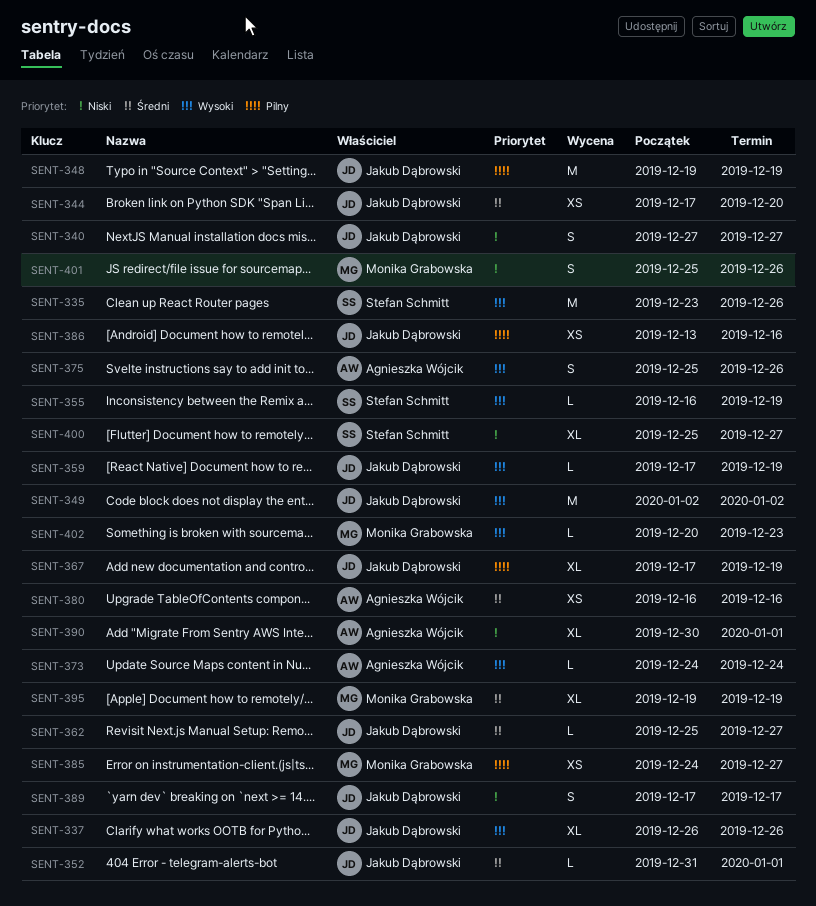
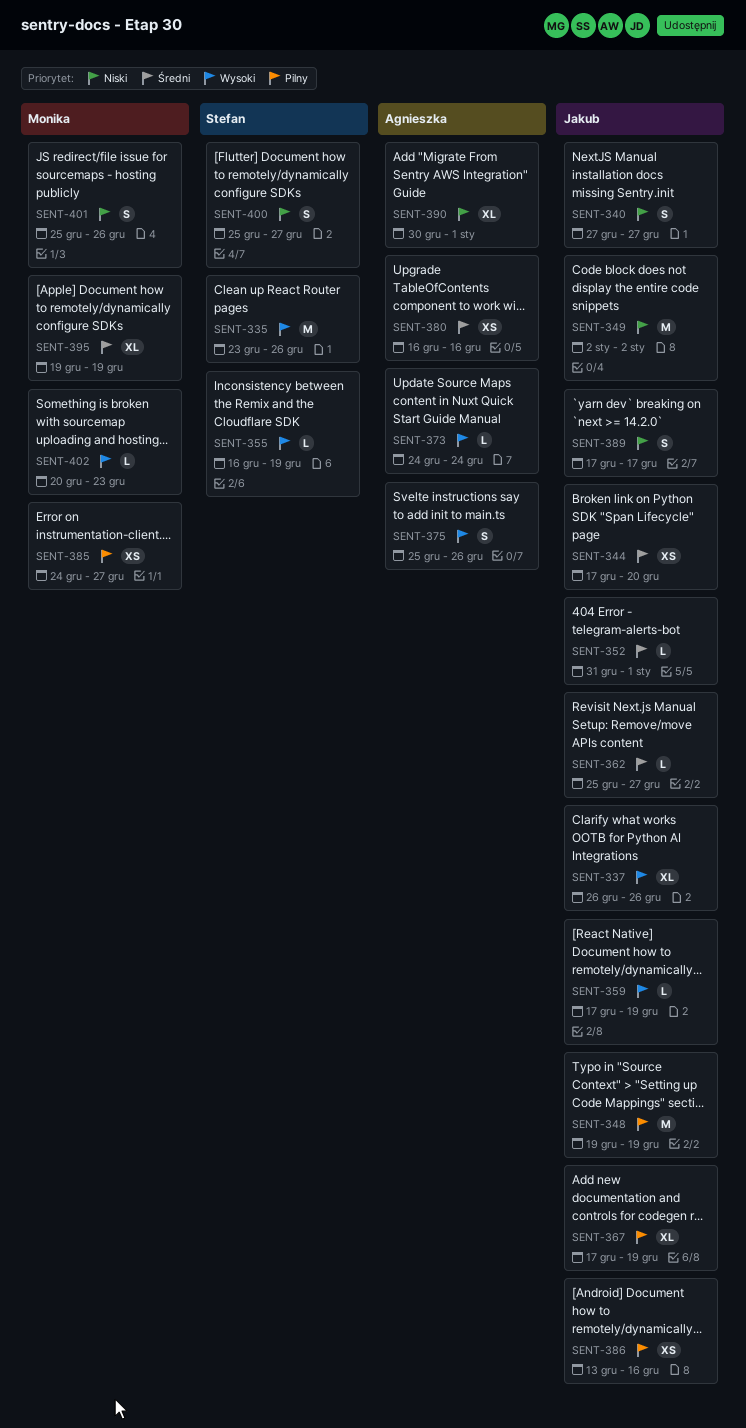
SENT-349, priority: Wysoki -> Niski
SENT-400, estimate: XL -> S

